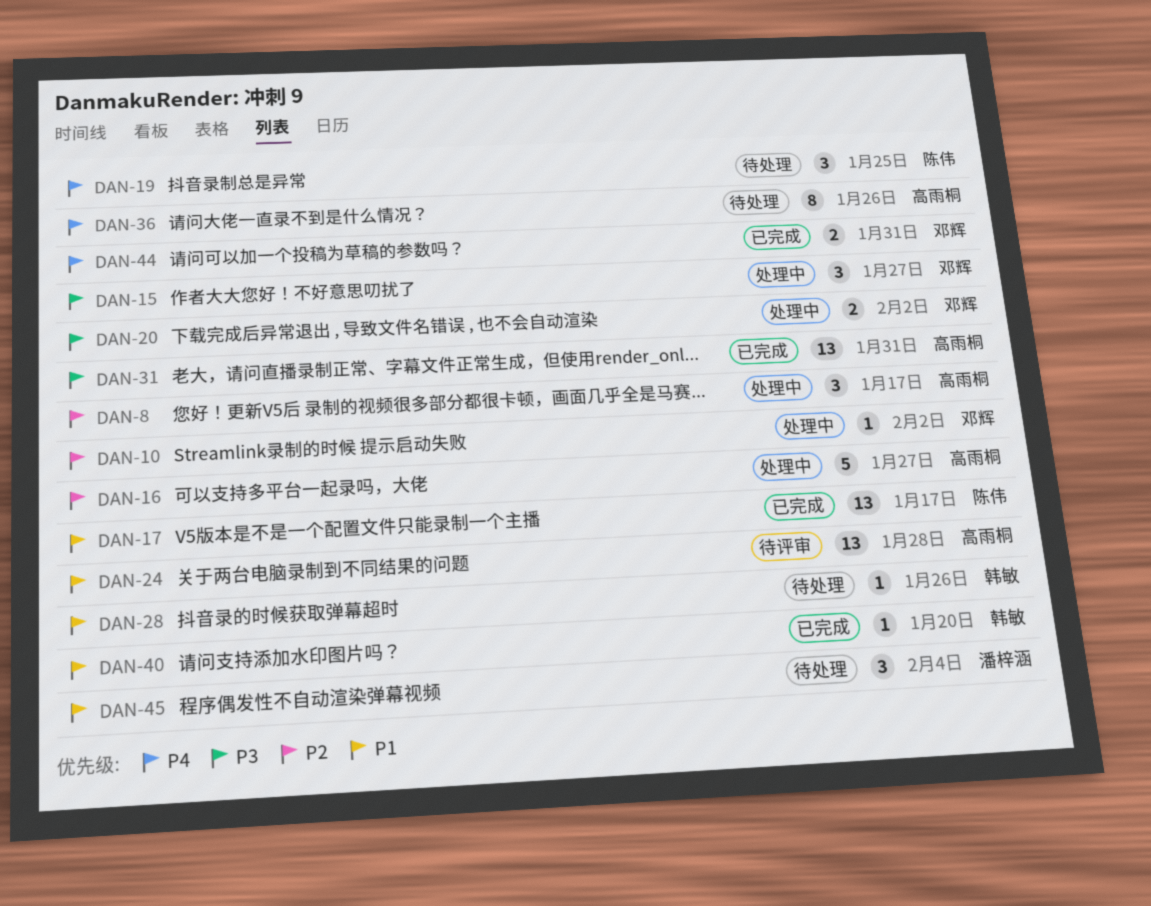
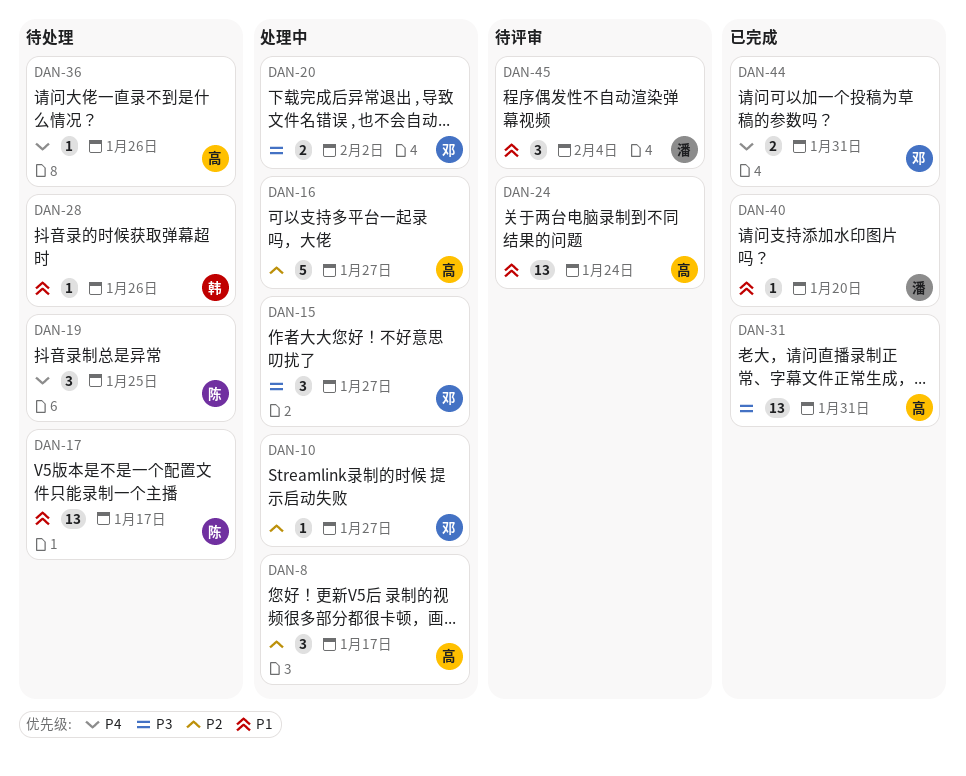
DAN-10, due: Feb 2 -> Jan 27
DAN-17, status: 已完成 -> 待处理
DAN-24, due: Jan 28 -> Jan 24
DAN-36, estimate: 8 -> 1
DAN-40, owner: 韩敏 -> 潘梓涵
DAN-45, status: 待处理 -> 待评审

